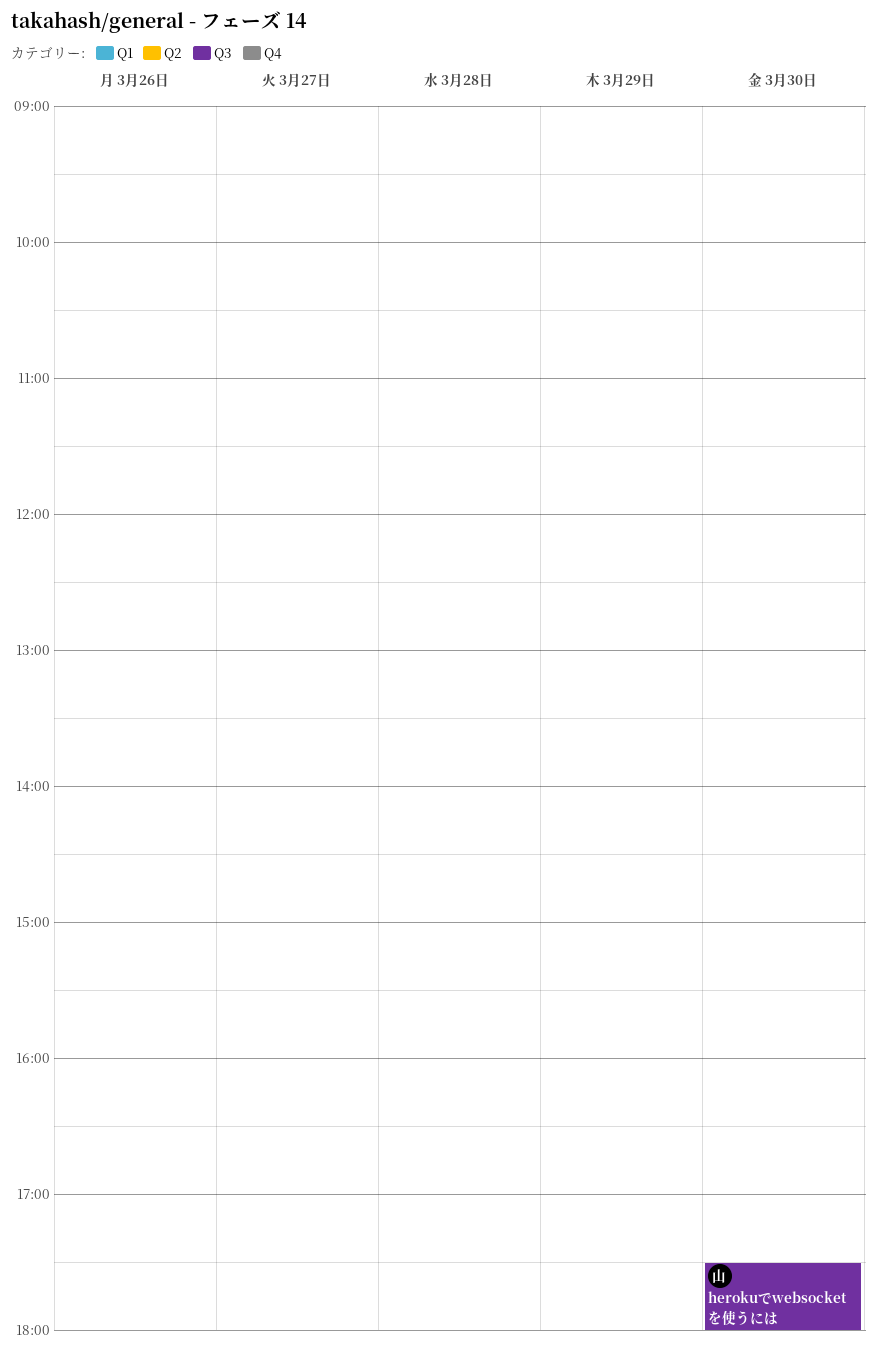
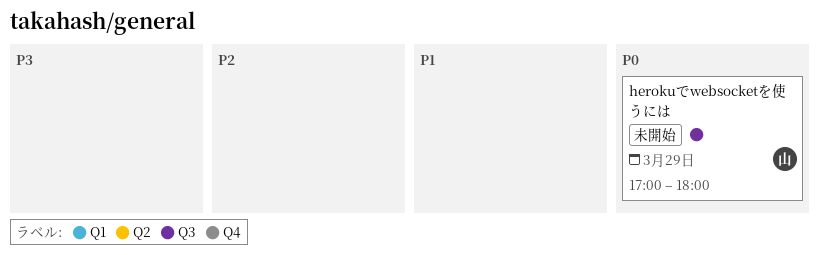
herokuでwebsocketを使うには, day: Mar 30 -> Mar 29
herokuでwebsocketを使うには, begins: 17:30 -> 17:00

